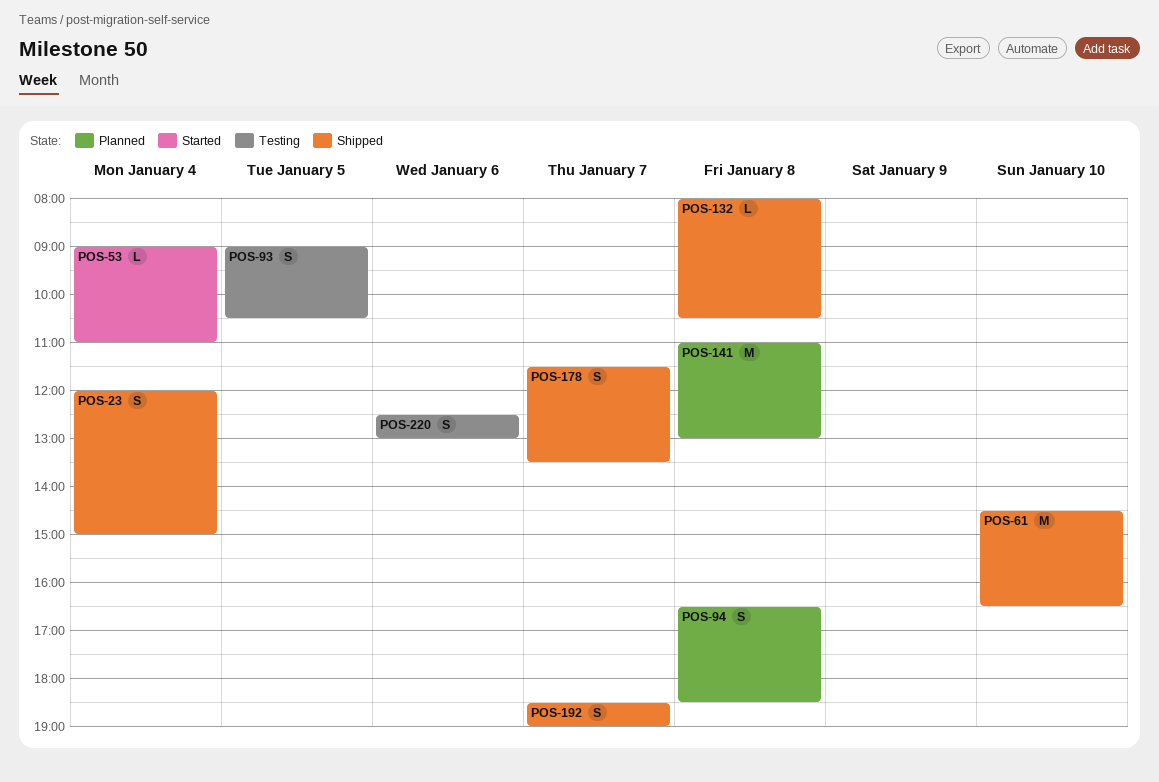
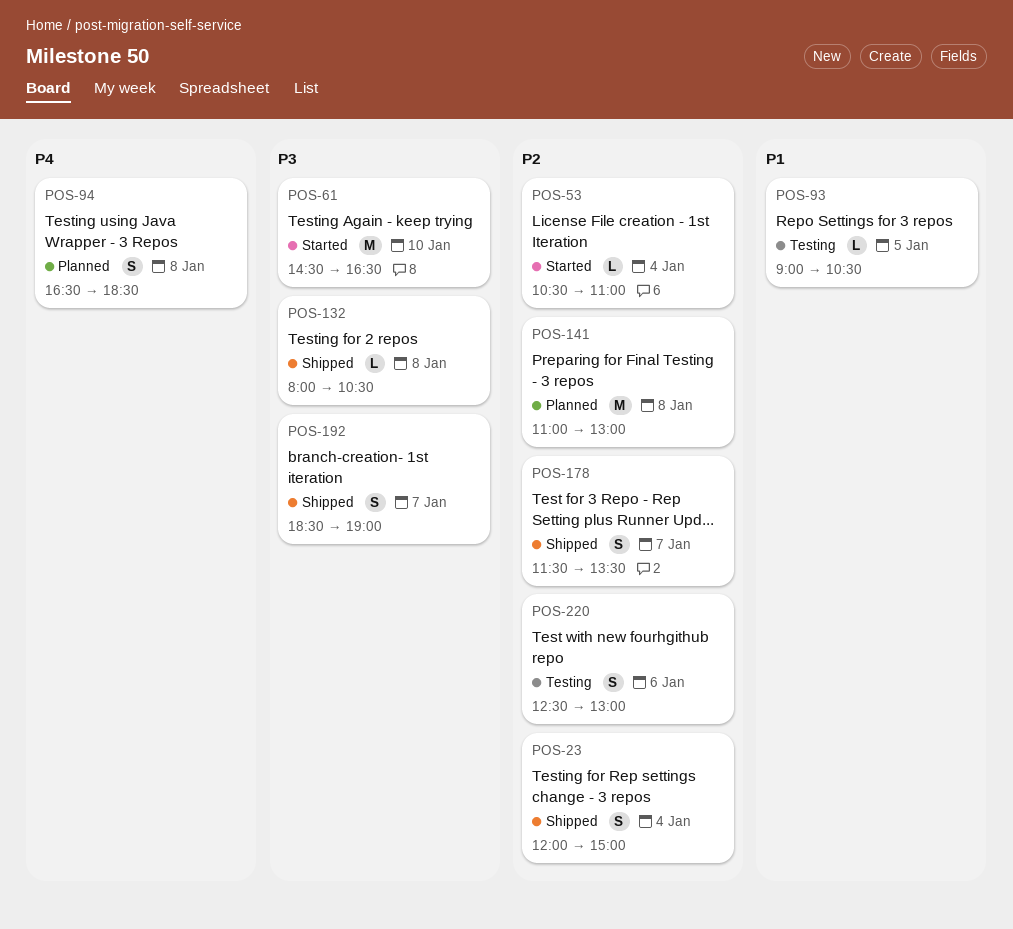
POS-53, begins: 09:00 -> 10:30
POS-61, status: Shipped -> Started
POS-93, estimate: S -> L

